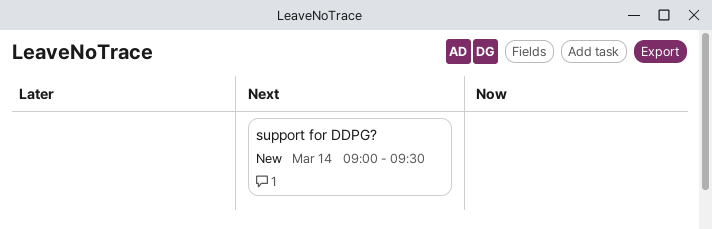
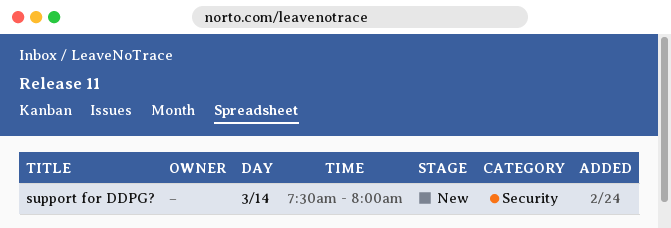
support for DDPG?, begins: 09:00 -> 07:30
support for DDPG?, ends: 09:30 -> 08:00

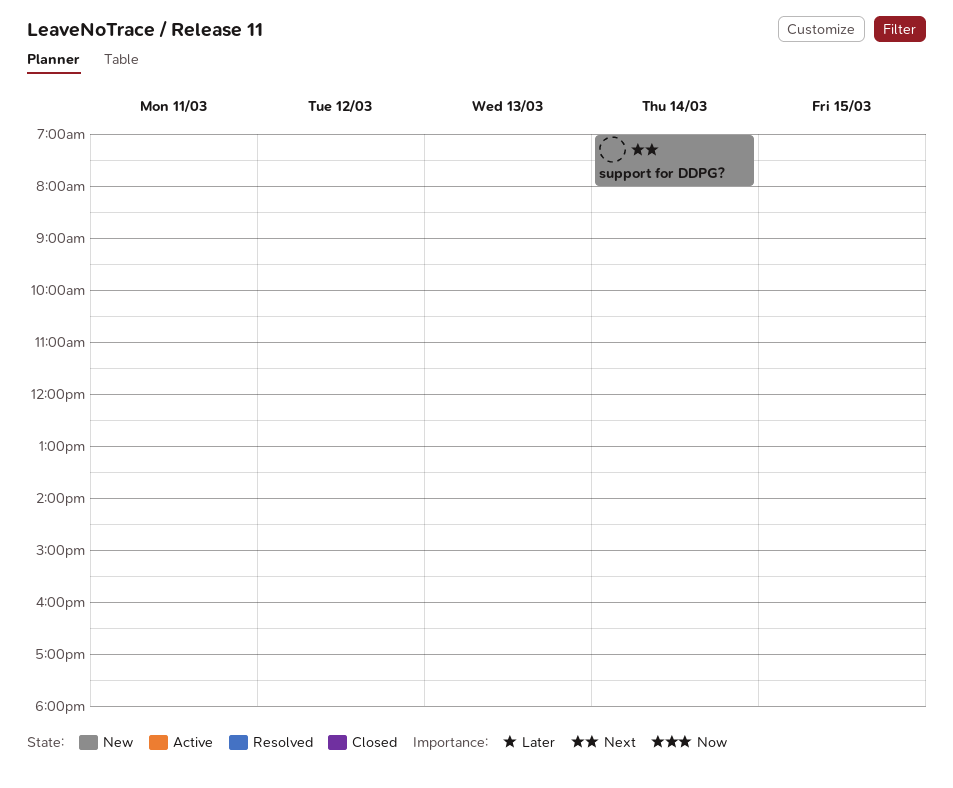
support for DDPG?, begins: 07:30 -> 07:00

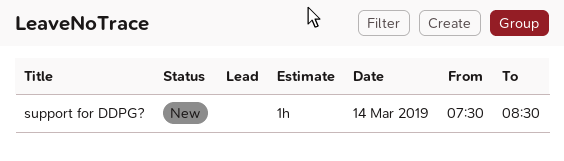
support for DDPG?, begins: 07:00 -> 07:30
support for DDPG?, ends: 08:00 -> 08:30

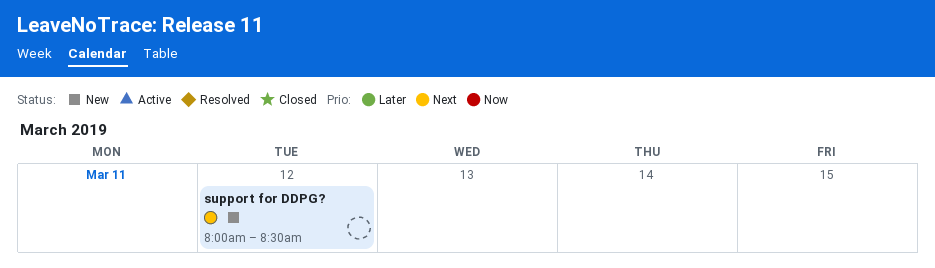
support for DDPG?, day: Mar 14 -> Mar 12
support for DDPG?, begins: 07:30 -> 08:00

